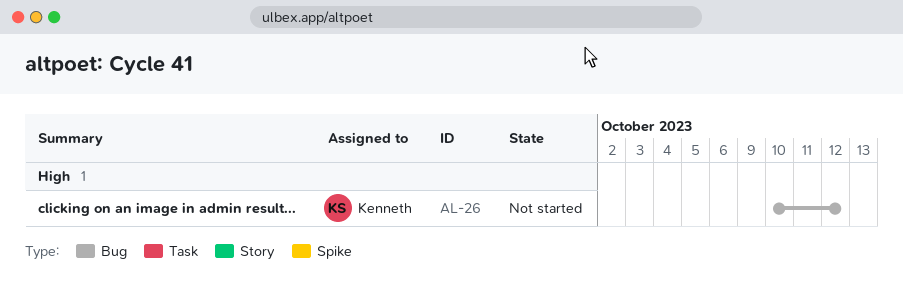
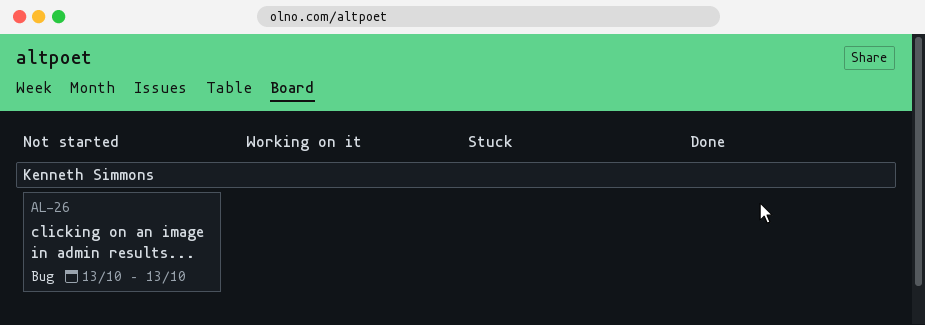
AL-26, start: Oct 10 -> Oct 13
AL-26, due: Oct 12 -> Oct 13

